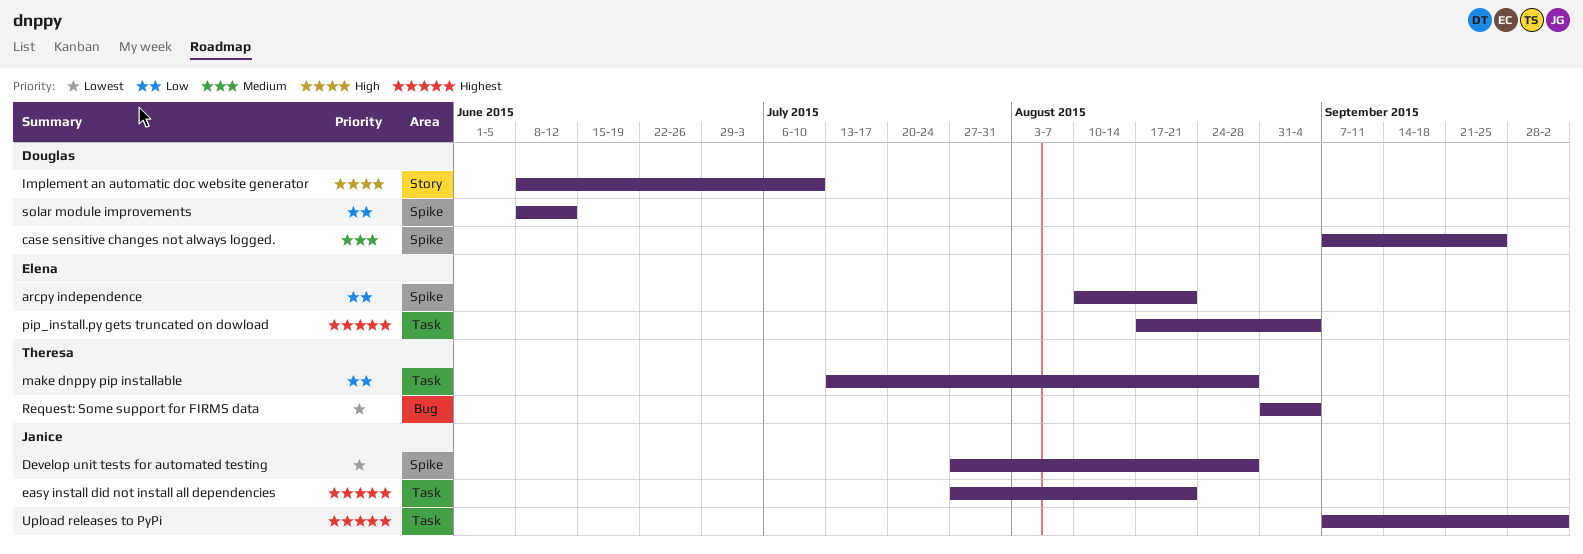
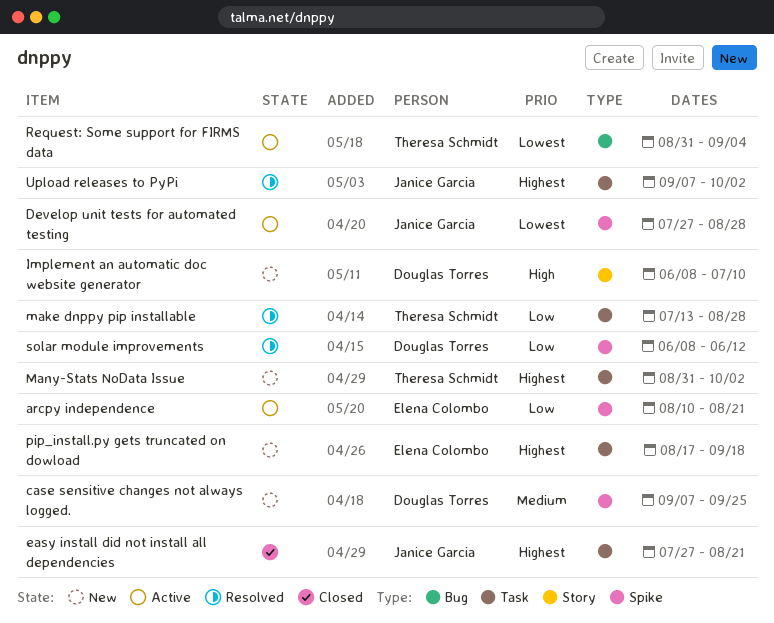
Many-Stats NoData Issue: none -> present
pip_install.py gets truncated on dowload, due: Sep 4 -> Sep 18

